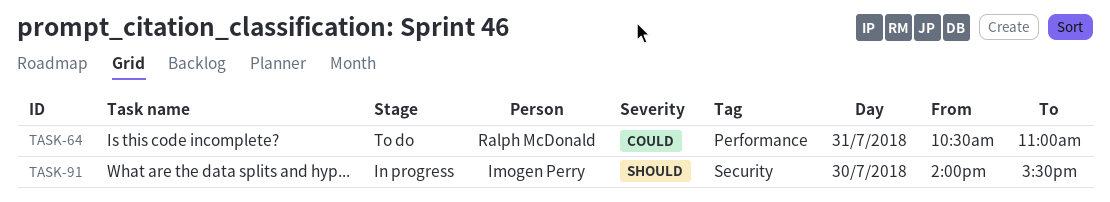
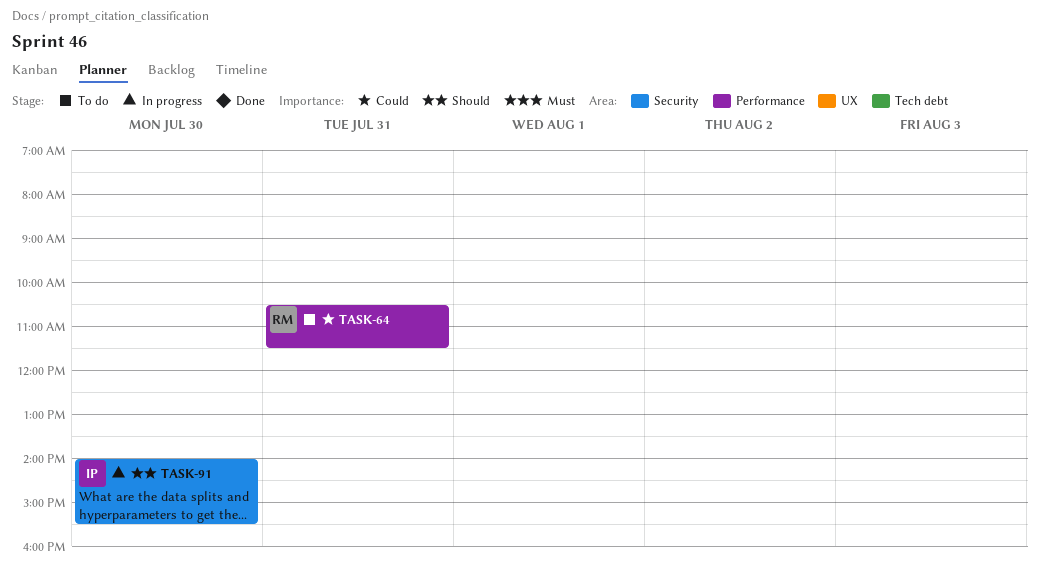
TASK-64, ends: 11:00 -> 11:30

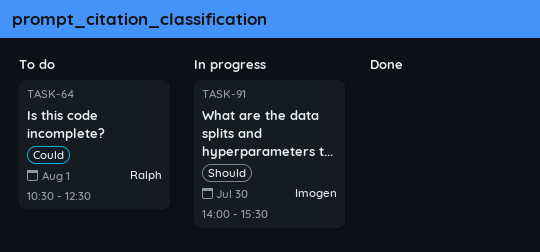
TASK-64, day: Jul 31 -> Aug 1
TASK-64, ends: 11:30 -> 12:30

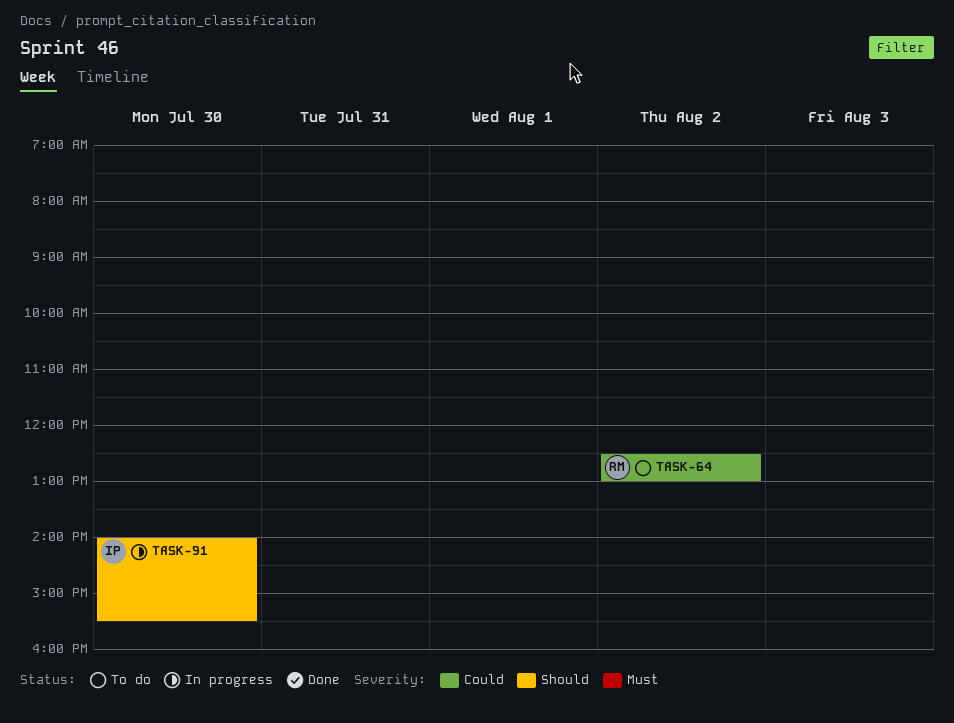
TASK-64, day: Aug 1 -> Aug 2
TASK-64, begins: 10:30 -> 12:30
TASK-64, ends: 12:30 -> 13:00

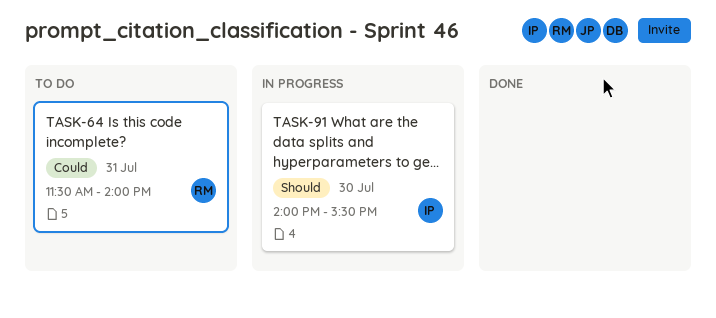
TASK-64, day: Aug 2 -> Jul 31
TASK-64, begins: 12:30 -> 11:30
TASK-64, ends: 13:00 -> 14:00

